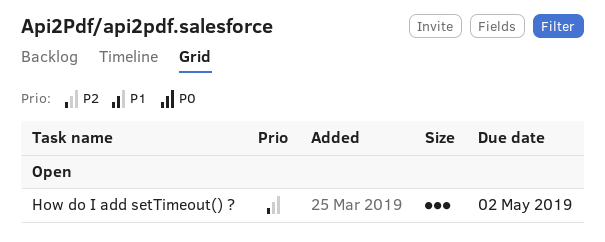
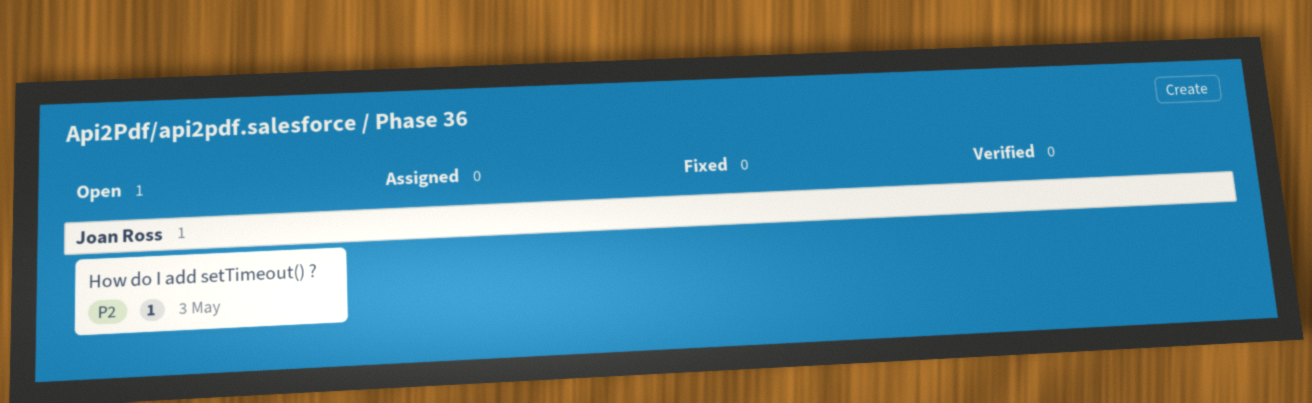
How do I add setTimeout() ?, estimate: 3 -> 1
How do I add setTimeout() ?, due: May 2 -> May 3

